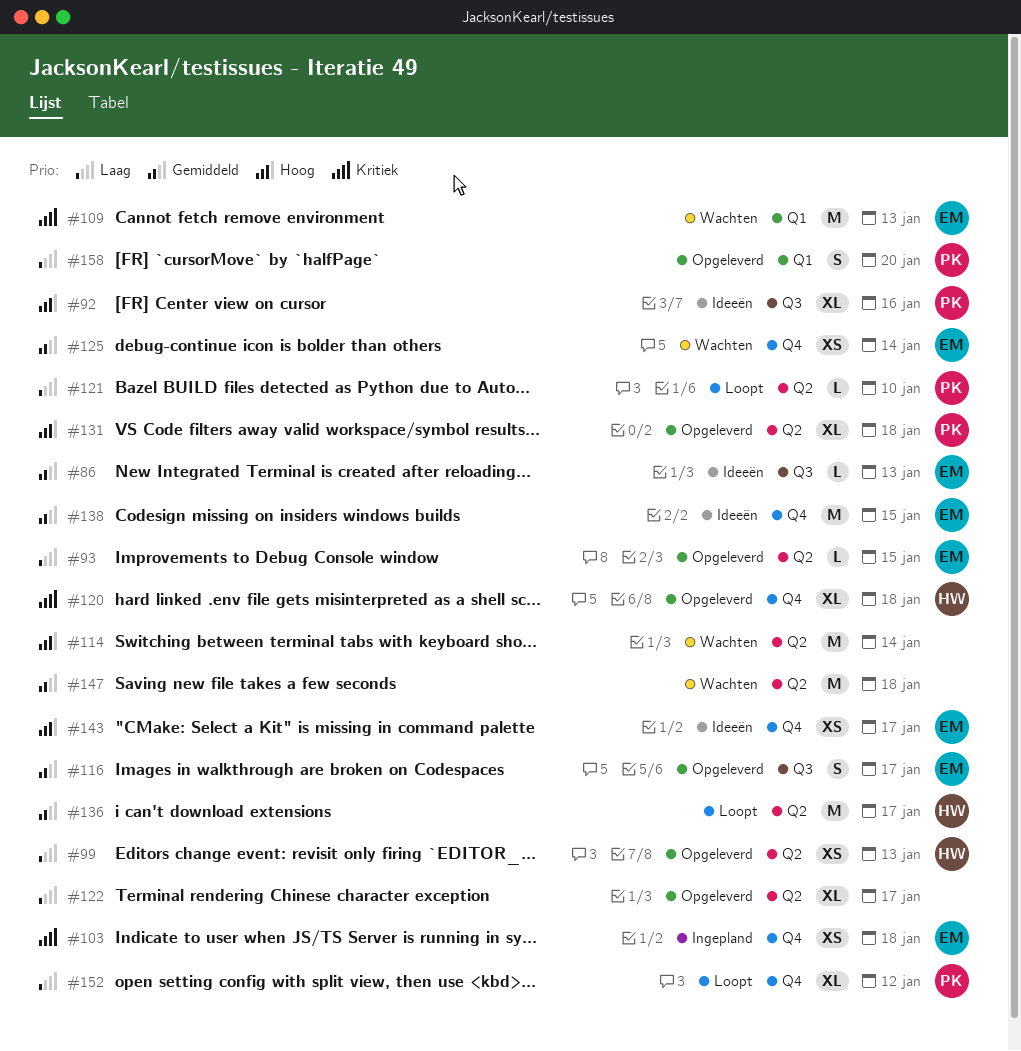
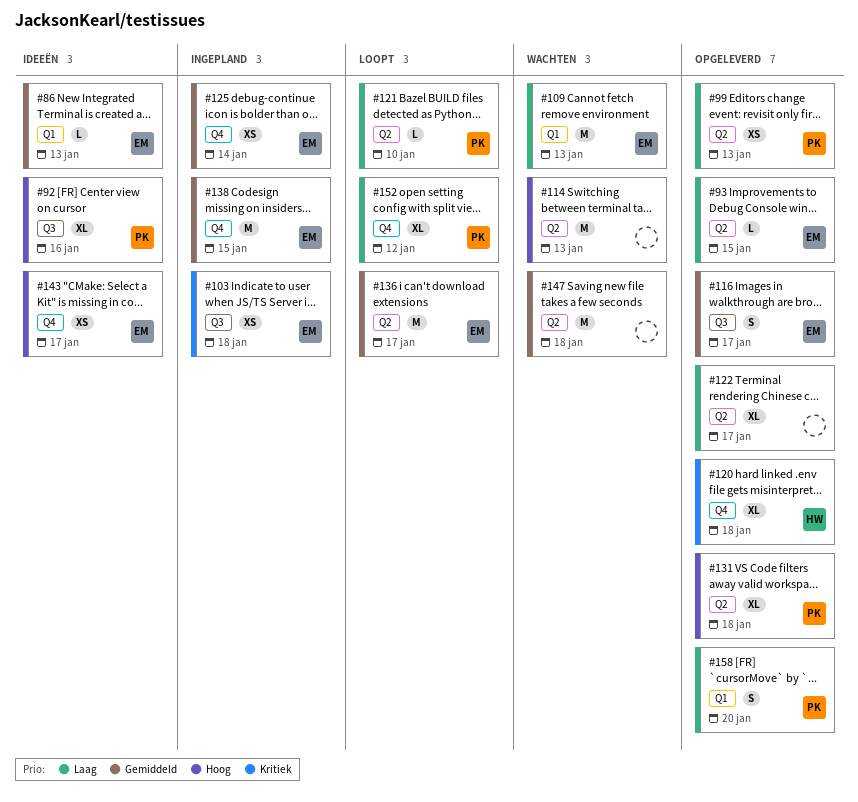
#86, label: Q3 -> Q1
#99, owner: HW -> PK
#103, label: Q4 -> Q3
#109, priority: Kritiek -> Laag
#114, due: Jan 14 -> Jan 13
#125, status: Wachten -> Ingepland
#136, owner: HW -> EM
#138, status: Ideeën -> Ingepland

